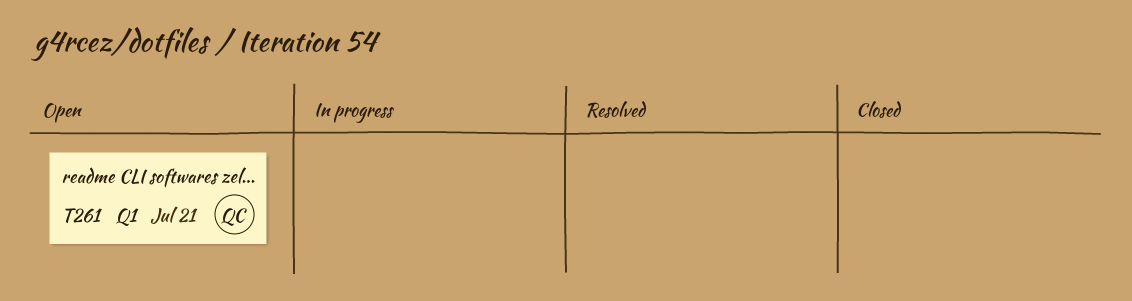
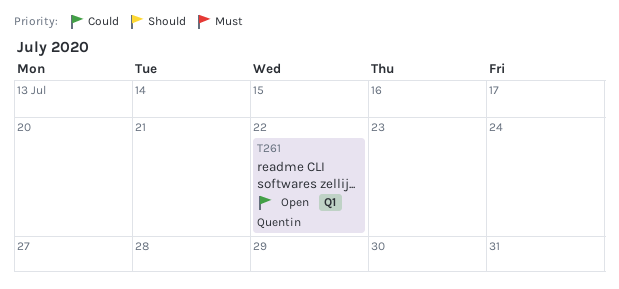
T261, due: Jul 21 -> Jul 22

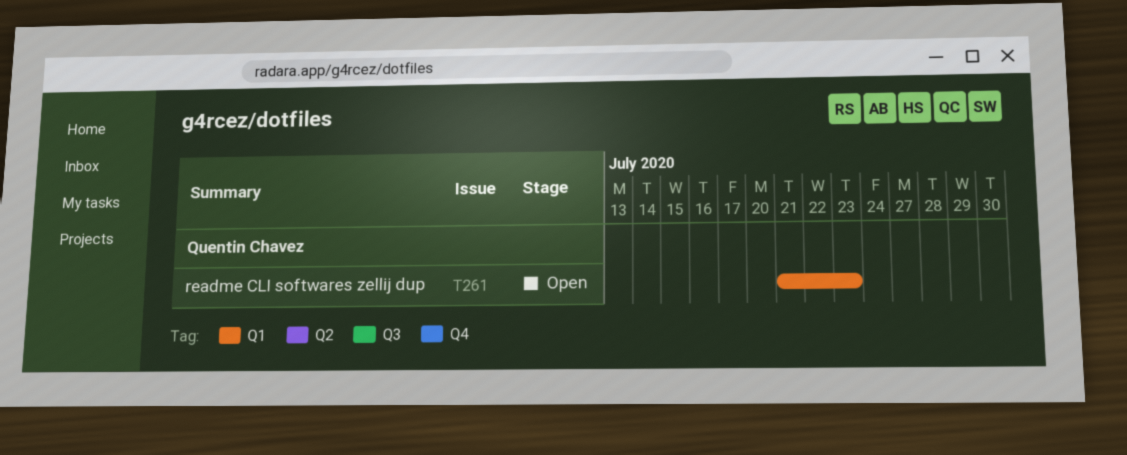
T261, due: Jul 22 -> Jul 23

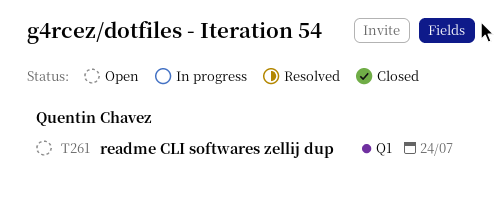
T261, due: Jul 23 -> Jul 24

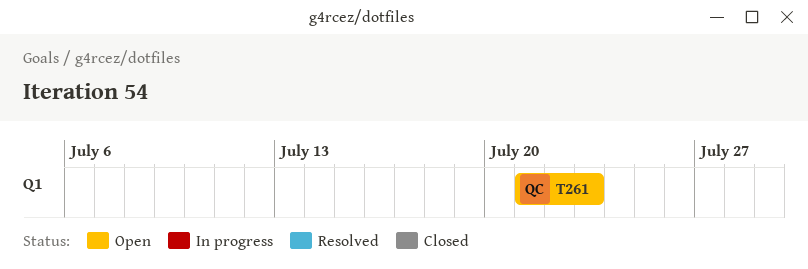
T261, due: Jul 24 -> Jul 23

